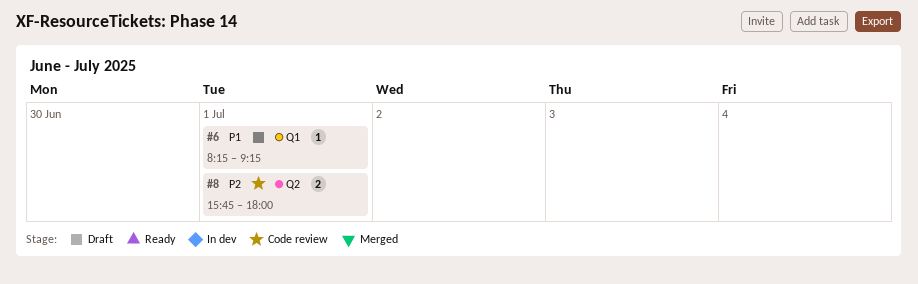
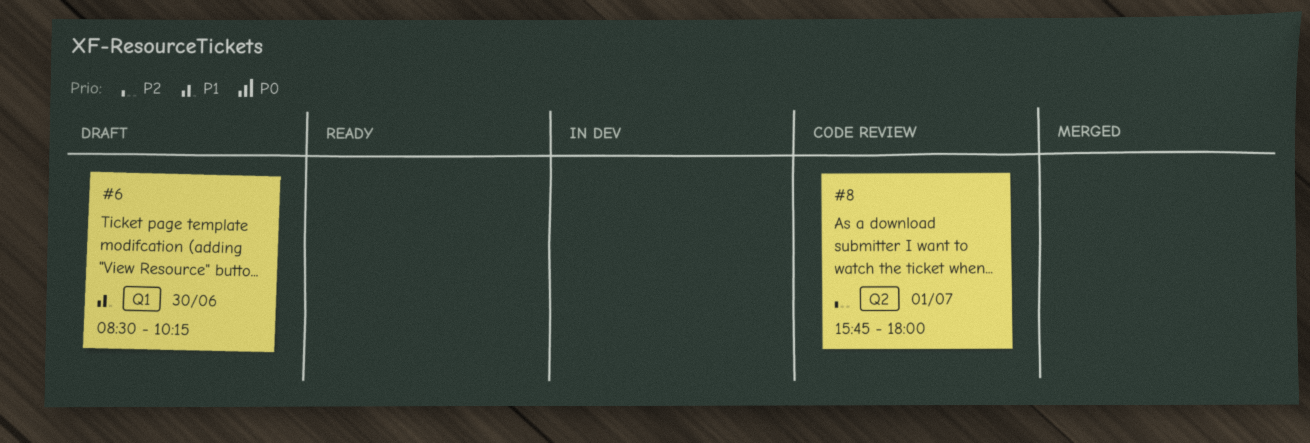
#6, day: Jul 1 -> Jun 30
#6, begins: 08:15 -> 08:30
#6, ends: 09:15 -> 10:15

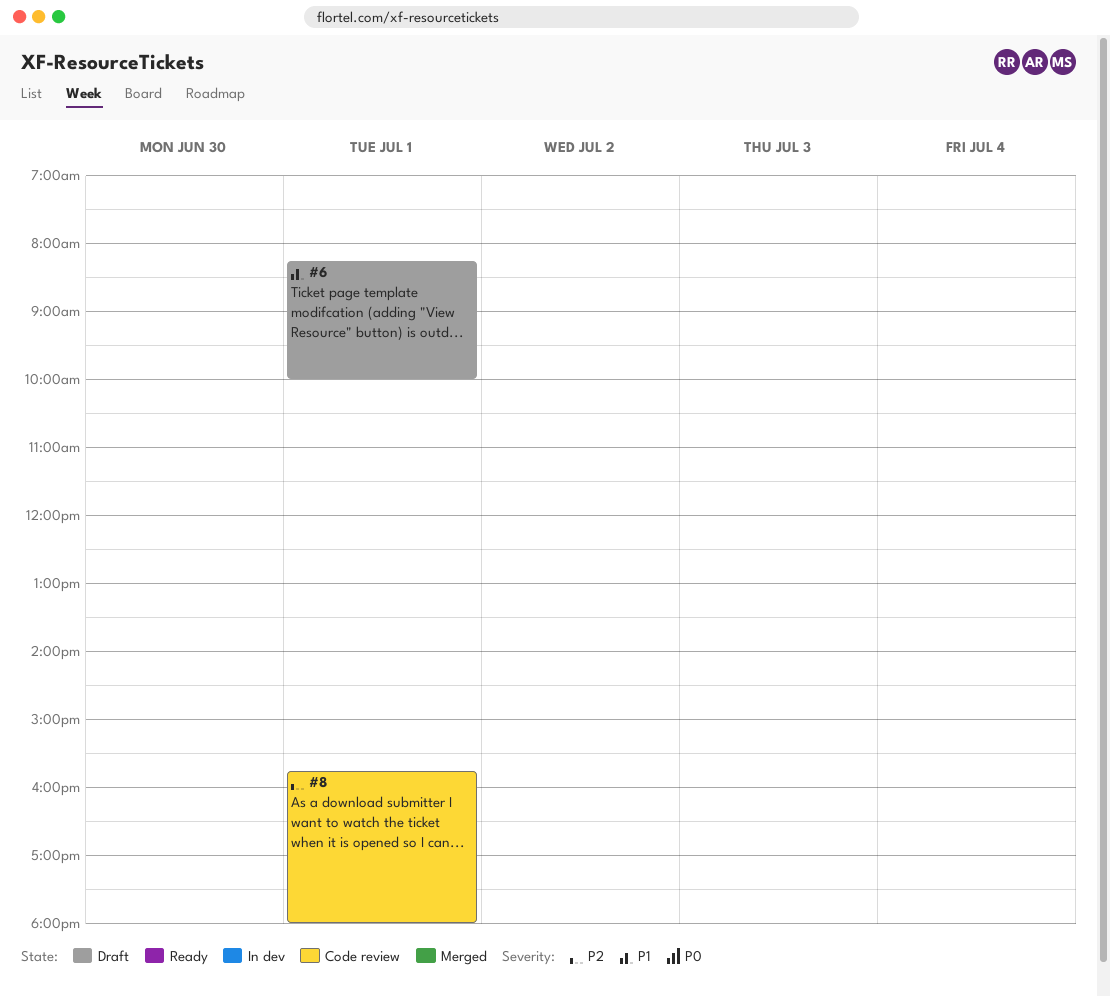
#6, day: Jun 30 -> Jul 1
#6, begins: 08:30 -> 08:15
#6, ends: 10:15 -> 10:00

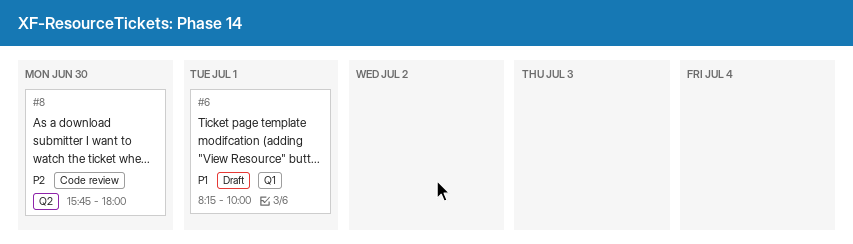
#8, day: Jul 1 -> Jun 30

